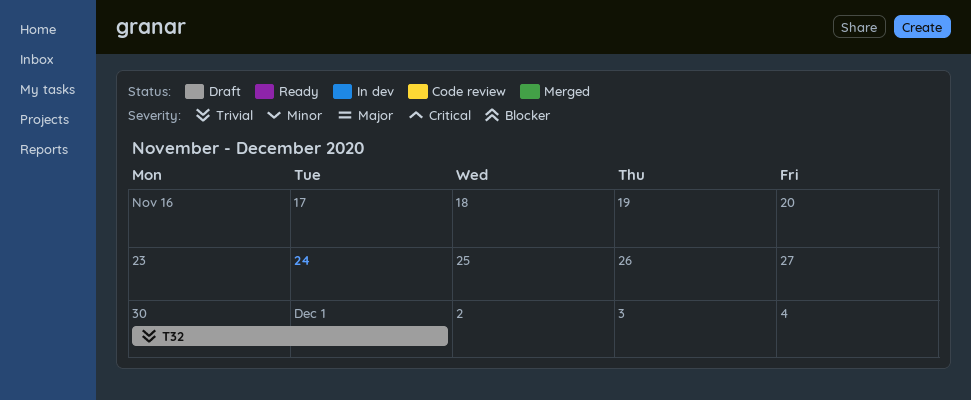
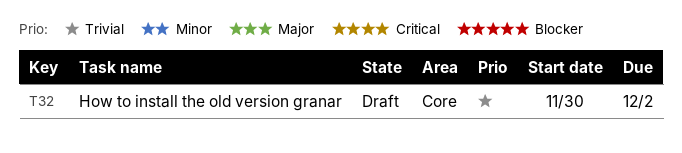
T32, due: Dec 1 -> Dec 2

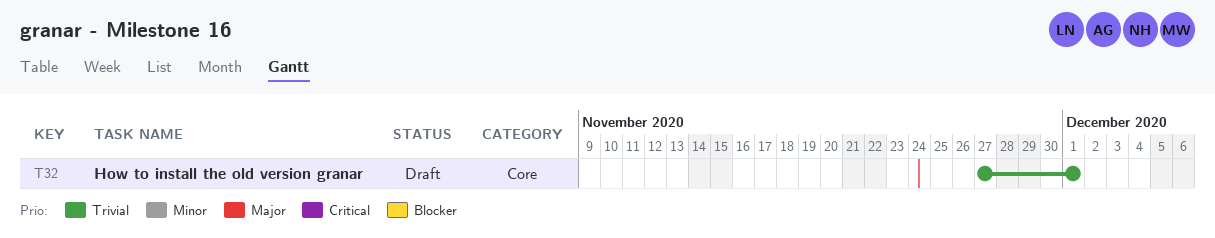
T32, start: Nov 30 -> Nov 27
T32, due: Dec 2 -> Dec 1

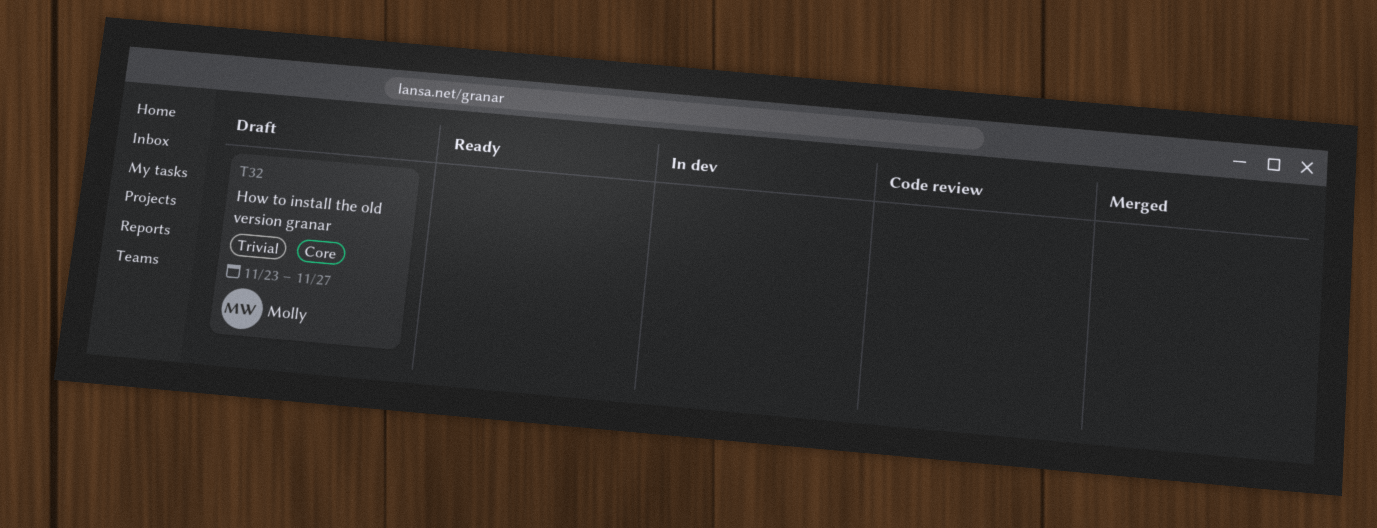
T32, start: Nov 27 -> Nov 23
T32, due: Dec 1 -> Nov 27

